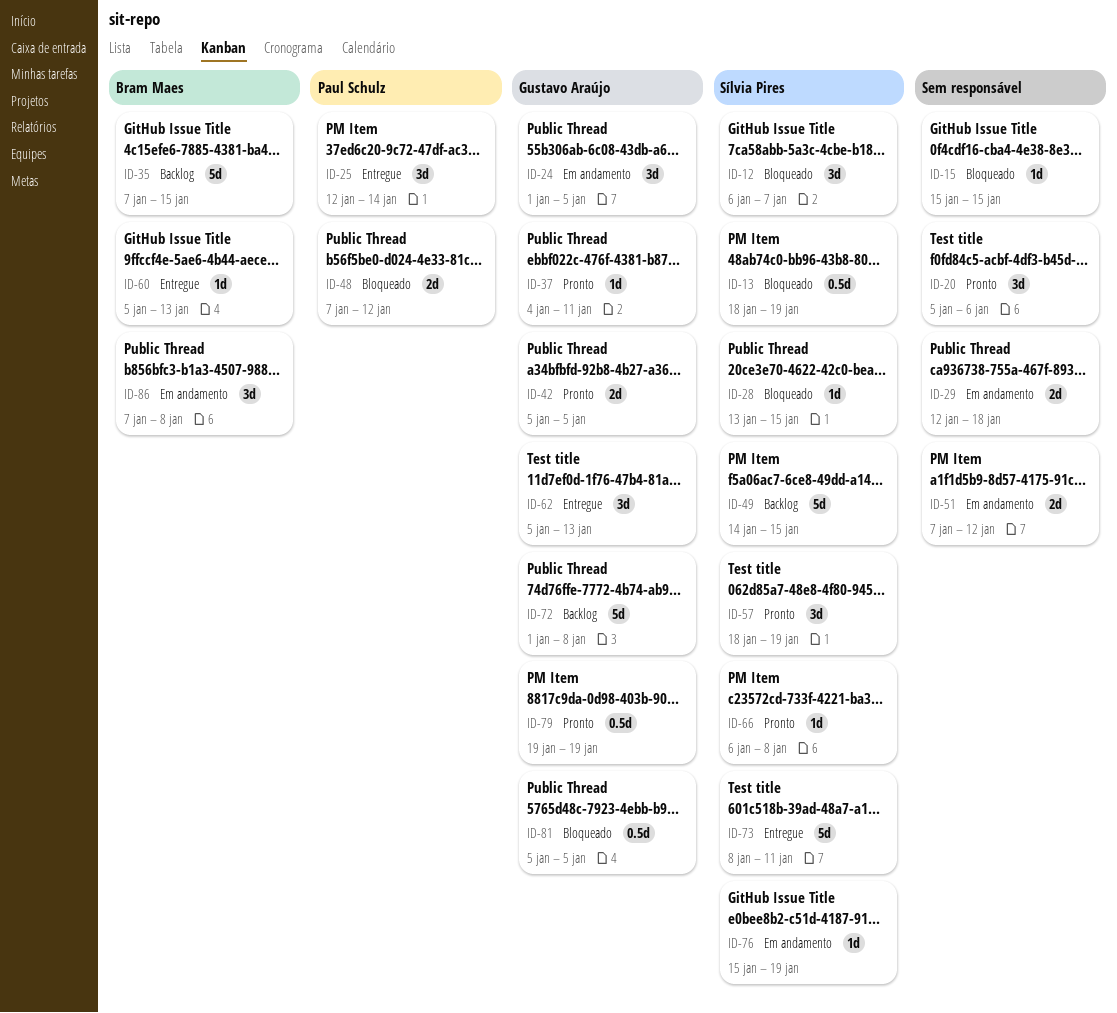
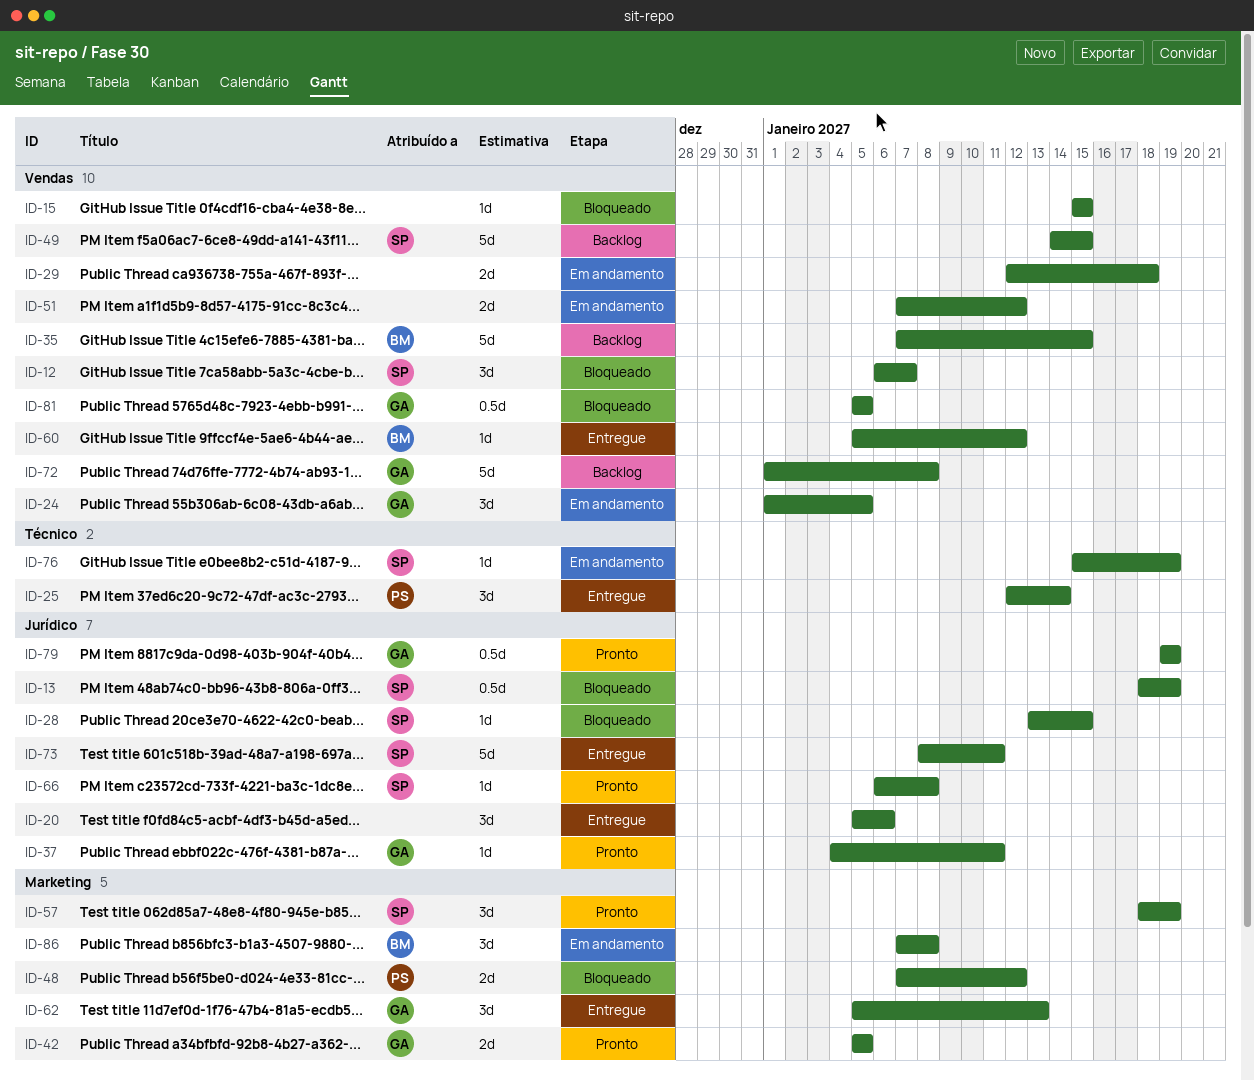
ID-20, status: Pronto -> Entregue
ID-60, due: Jan 13 -> Jan 12

